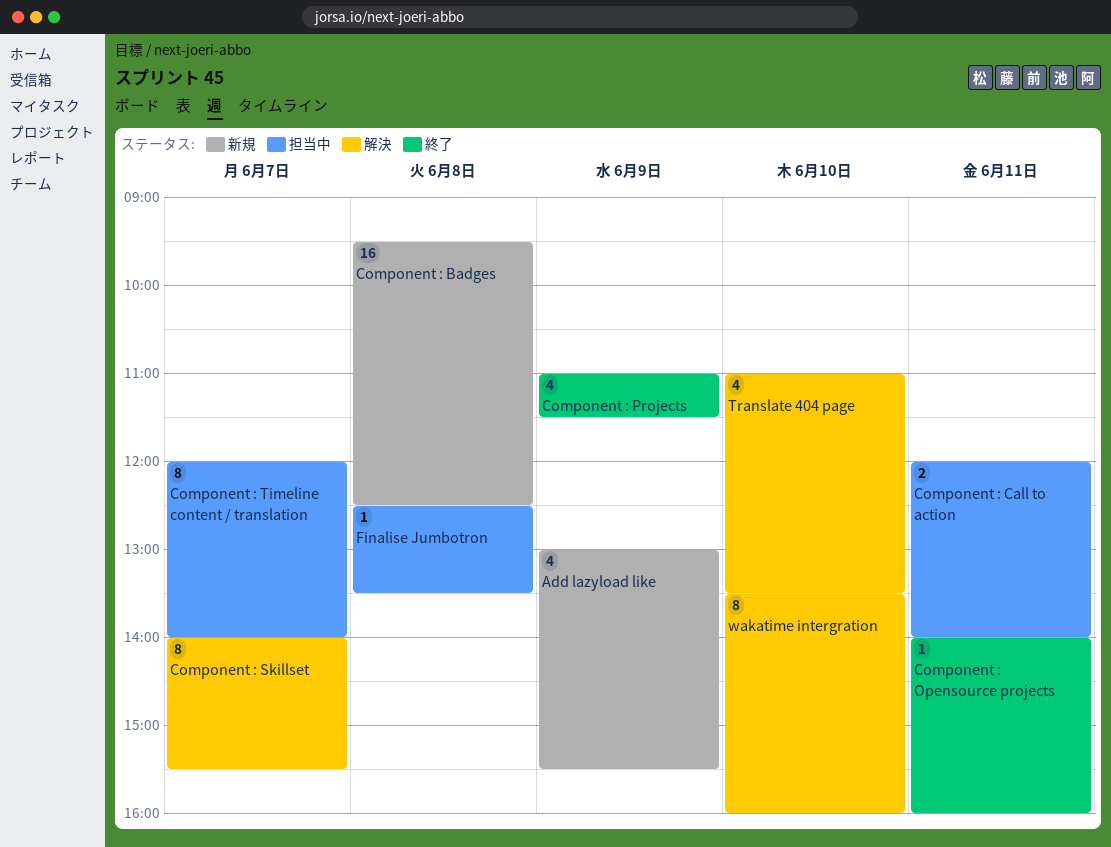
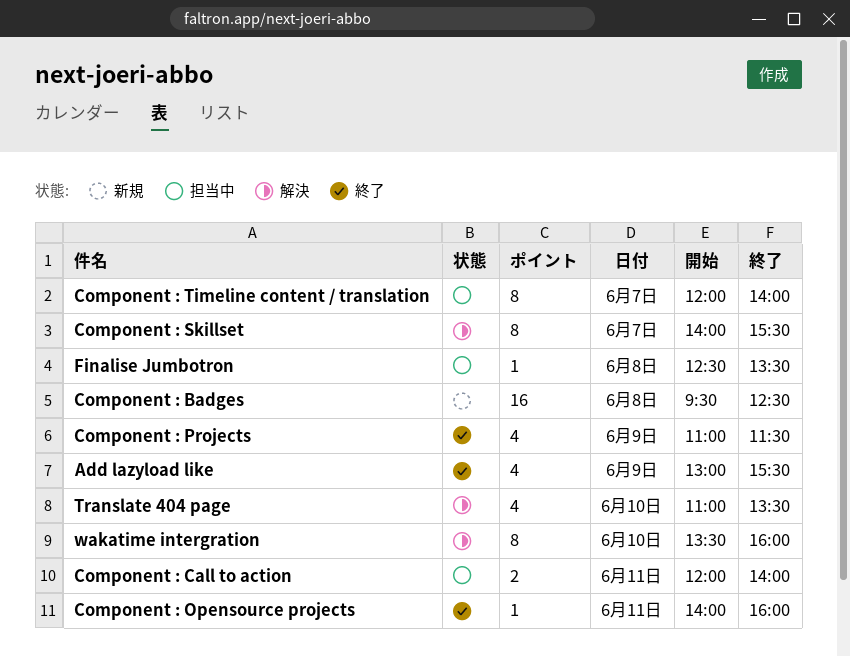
Add lazyload like, status: 新規 -> 終了

